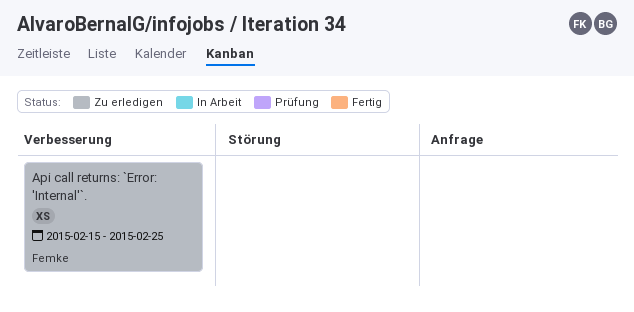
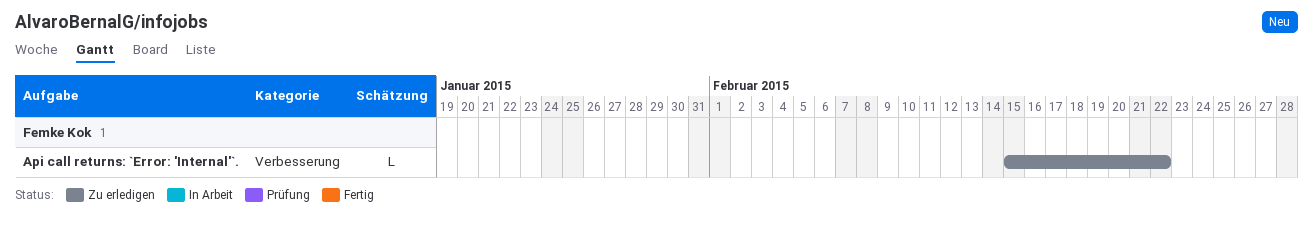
Api call returns: `Error: 'Internal'`., estimate: XS -> L
Api call returns: `Error: 'Internal'`., due: Feb 25 -> Feb 22

